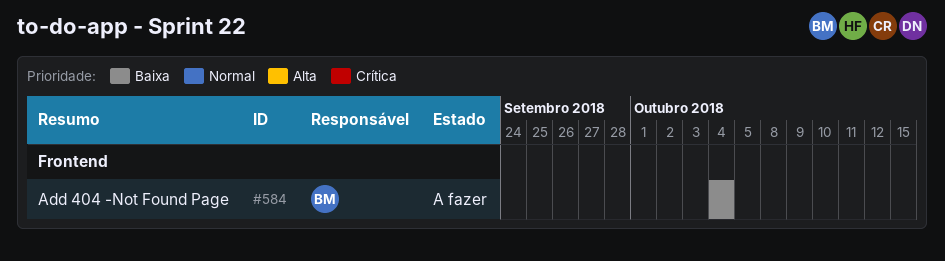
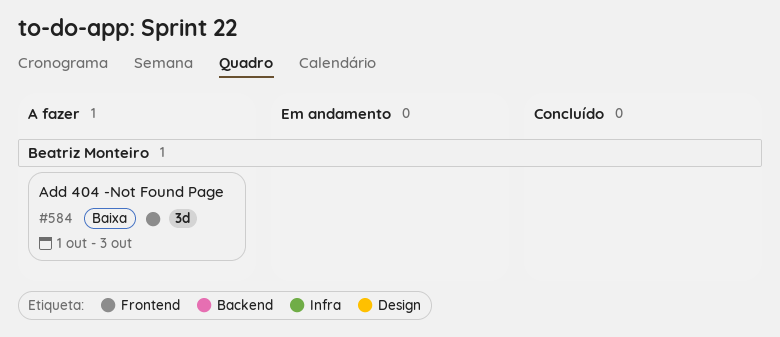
#584, start: Oct 4 -> Oct 1
#584, due: Oct 4 -> Oct 3

